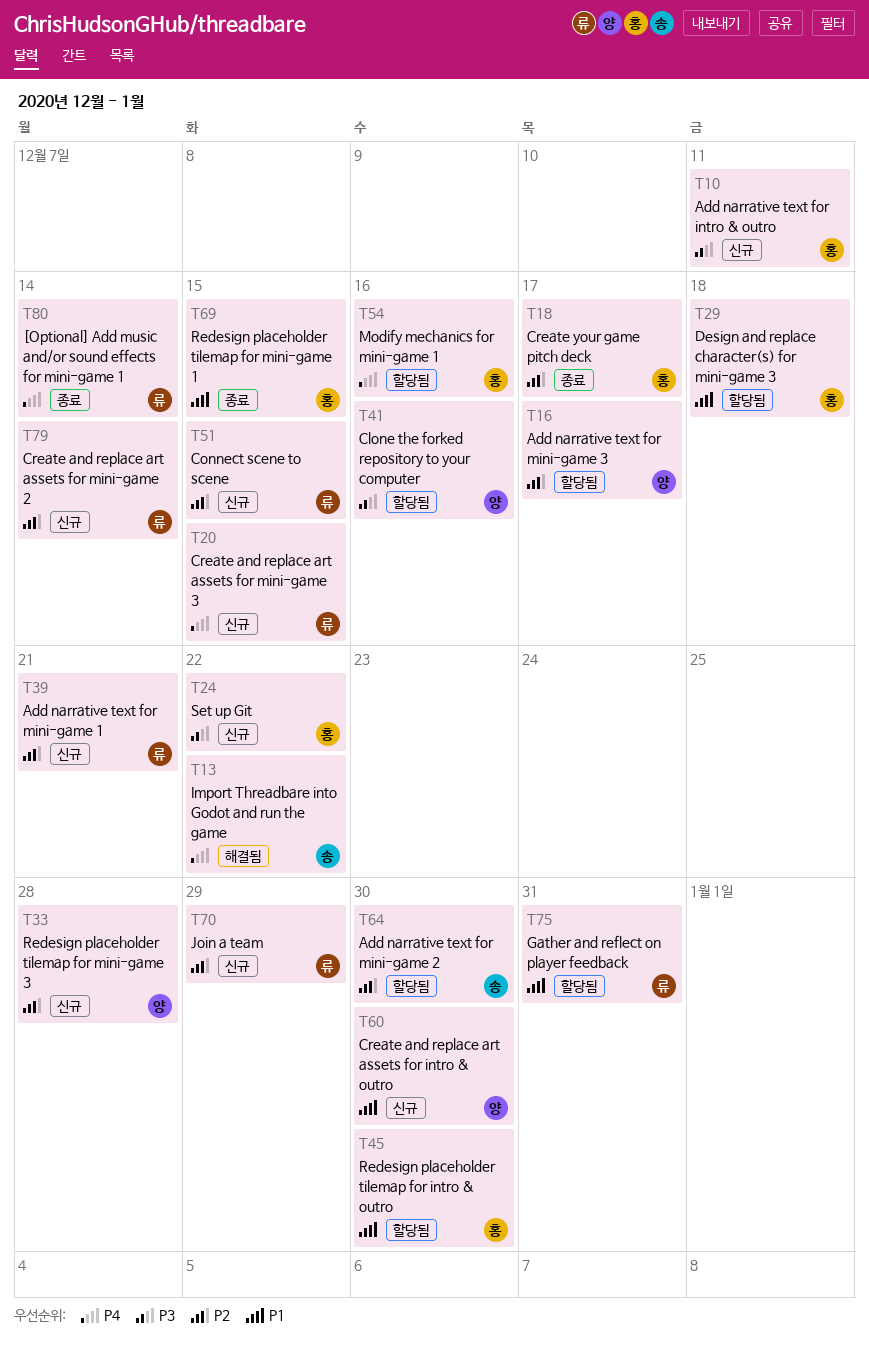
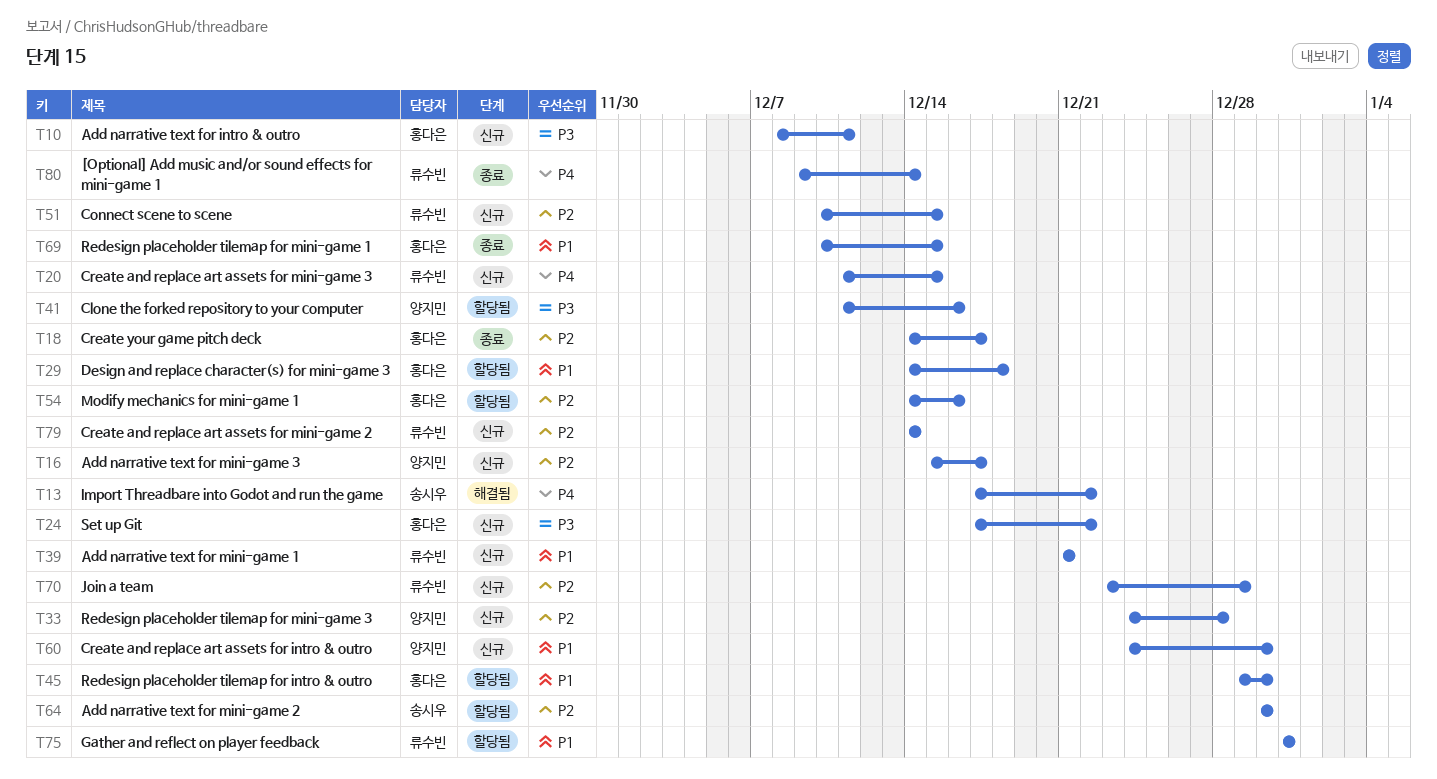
T16, status: 할당됨 -> 신규
T39, priority: P2 -> P1
T54, priority: P4 -> P2

